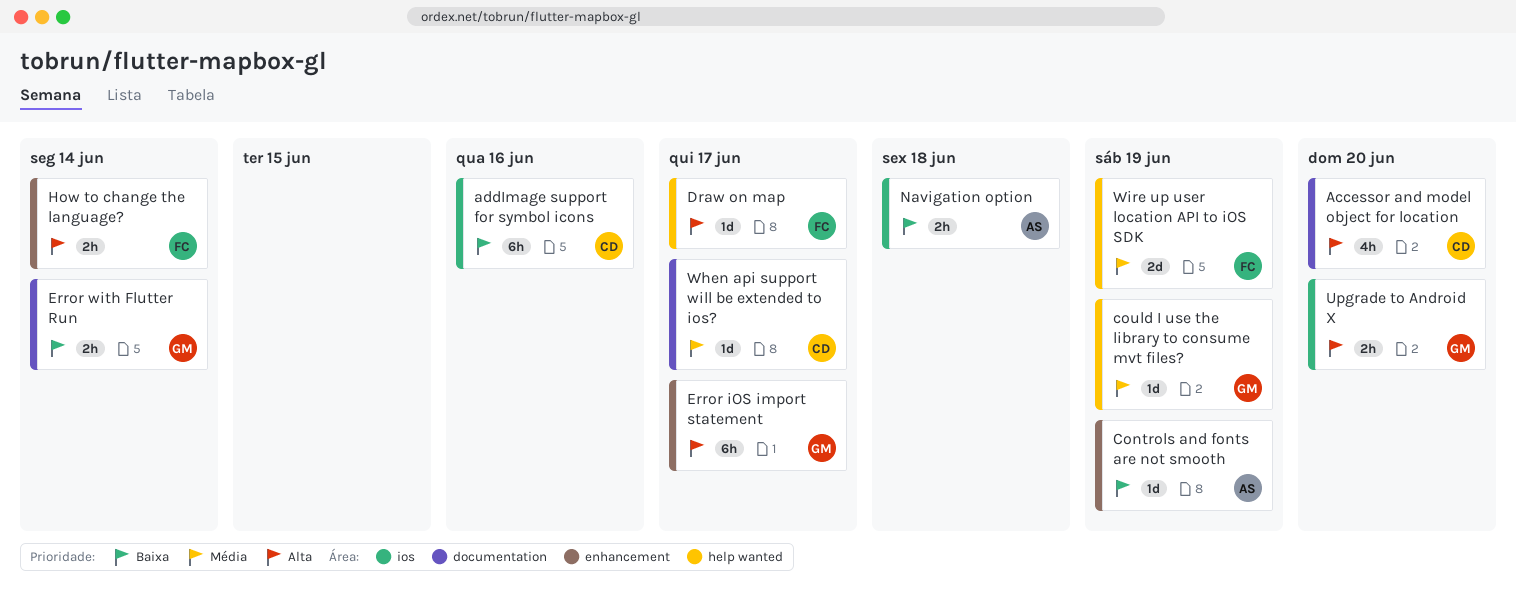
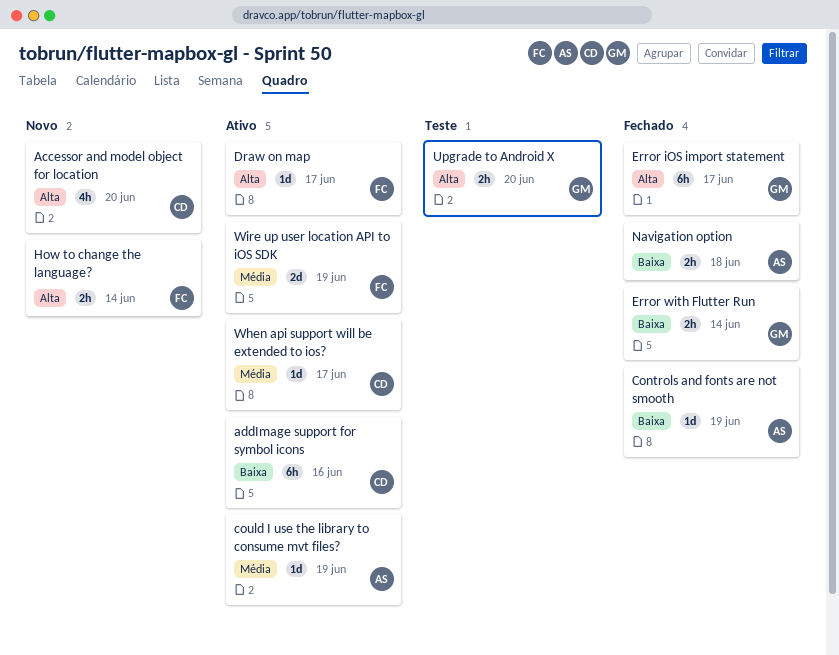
could I use the library to consume mvt files?, owner: GM -> AS

